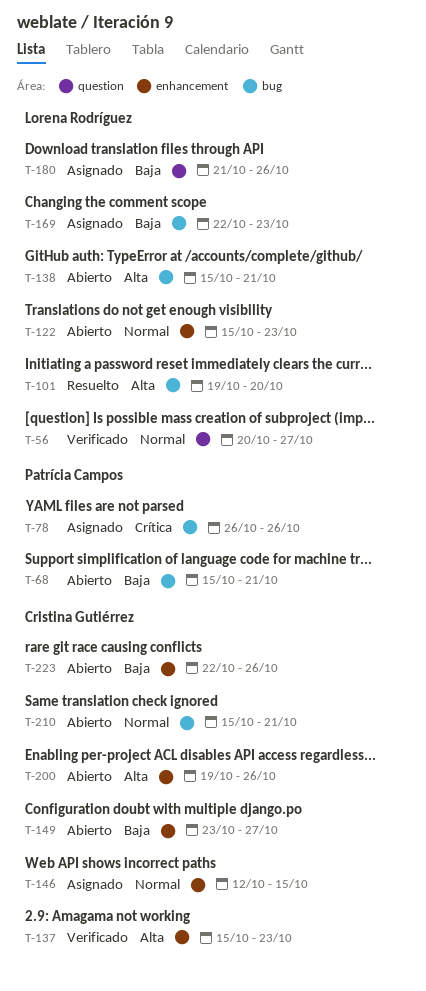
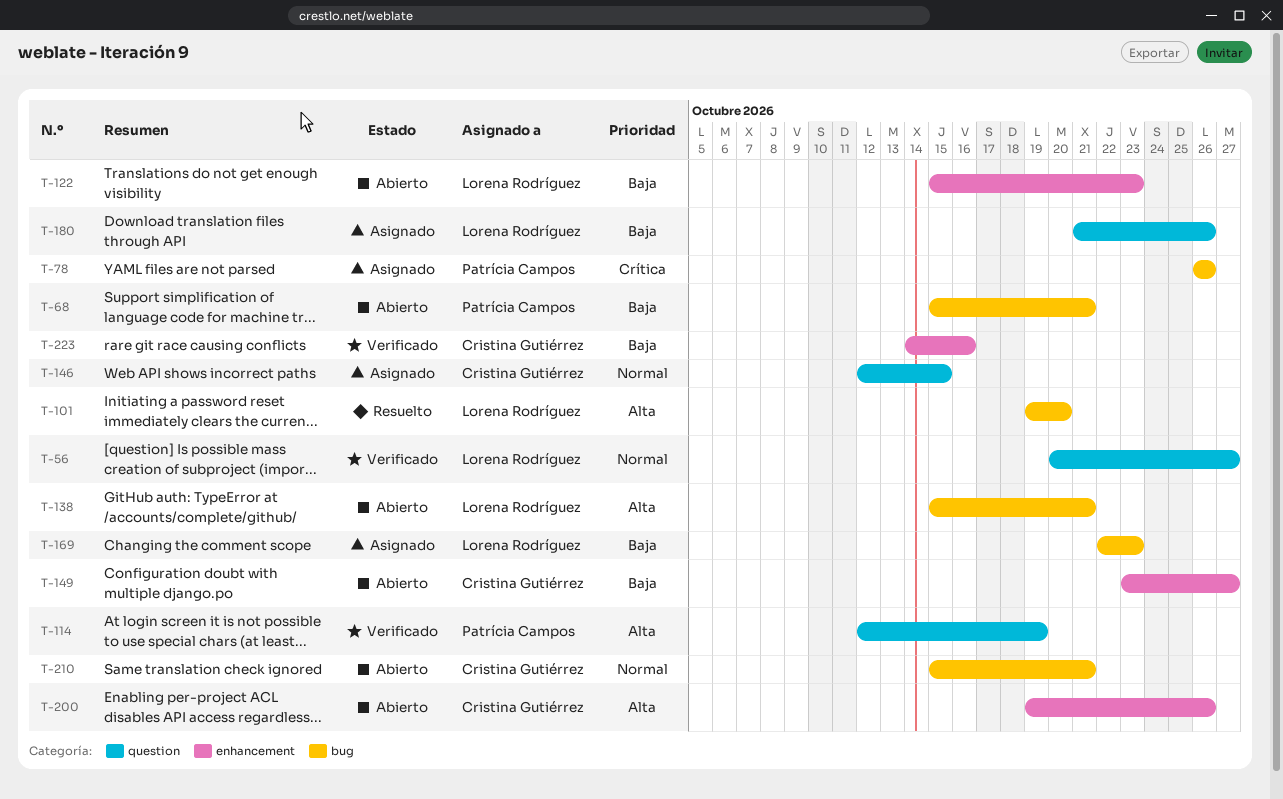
T-114: none -> present
T-122, priority: Normal -> Baja
T-137: present -> none
T-146, label: enhancement -> question
T-223, status: Abierto -> Verificado
T-223, start: Oct 22 -> Oct 14
T-223, due: Oct 26 -> Oct 16

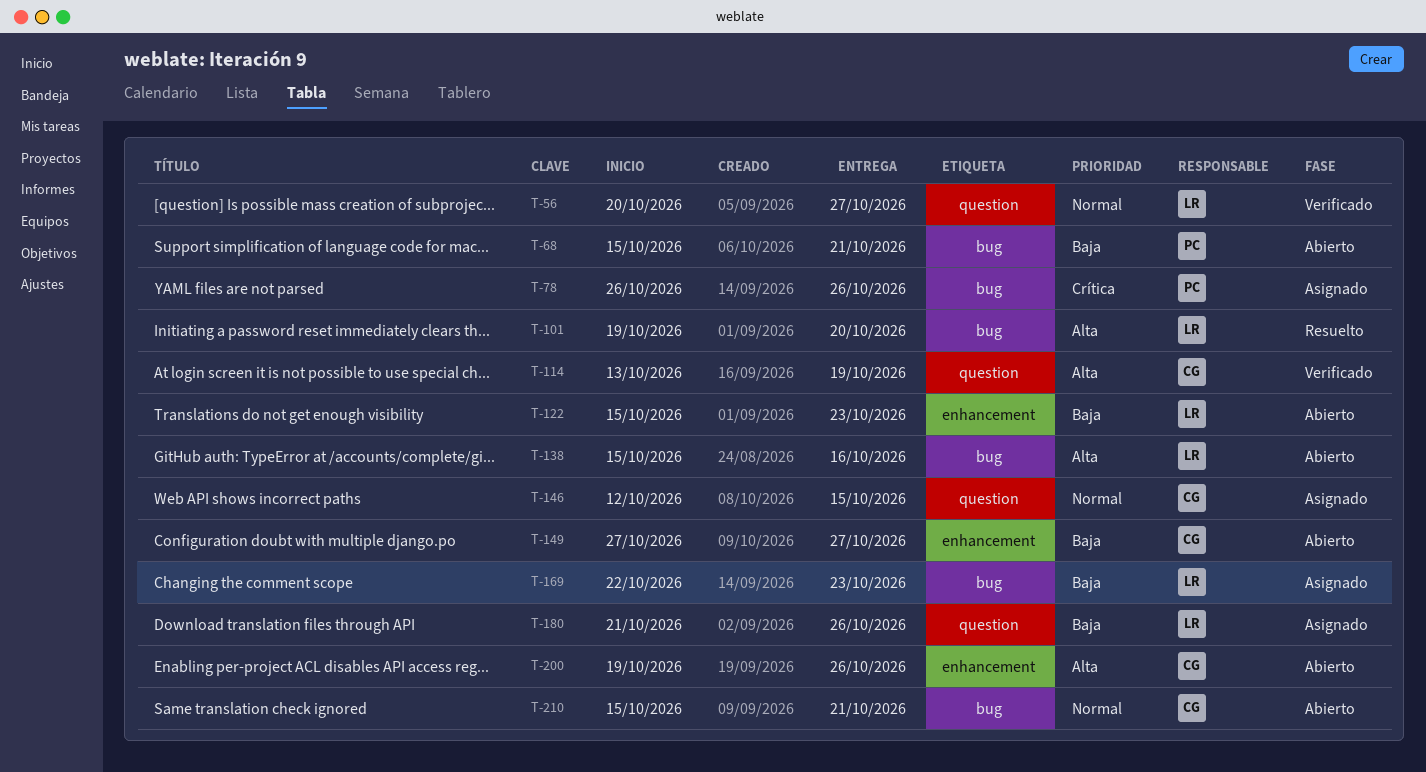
T-114, owner: Patrícia Campos -> Cristina Gutiérrez
T-114, start: Oct 12 -> Oct 13
T-138, due: Oct 21 -> Oct 16
T-149, start: Oct 23 -> Oct 27
T-223: present -> none

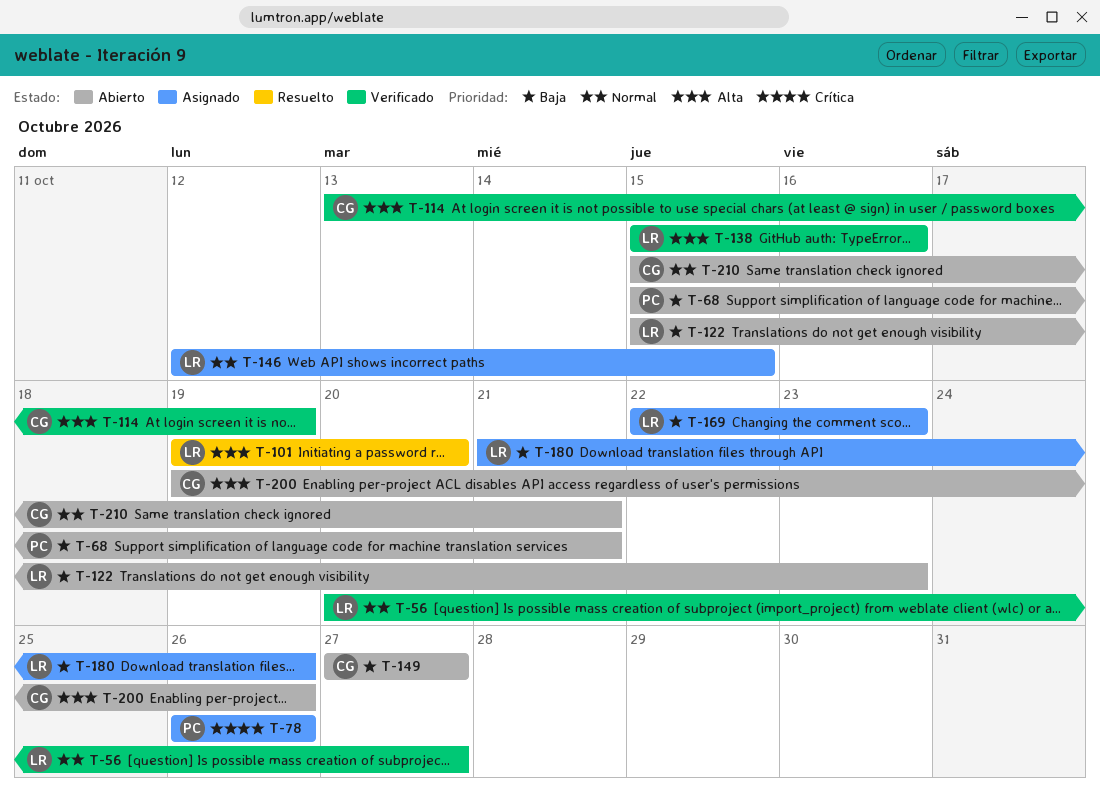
T-138, status: Abierto -> Verificado
T-146, owner: CG -> LR

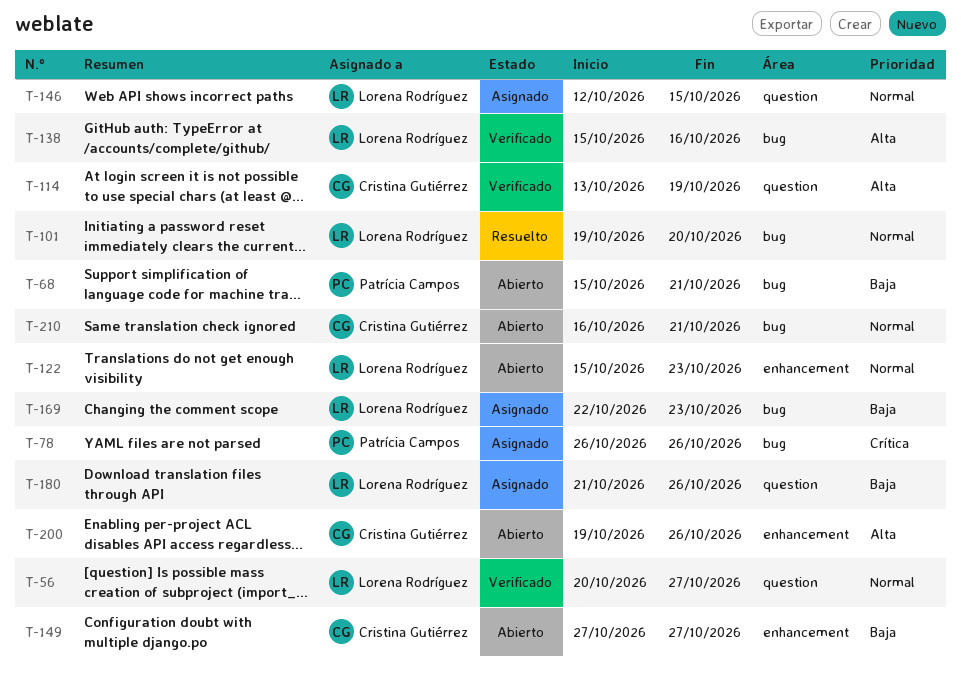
T-101, priority: Alta -> Normal
T-122, priority: Baja -> Normal
T-210, start: Oct 15 -> Oct 16

